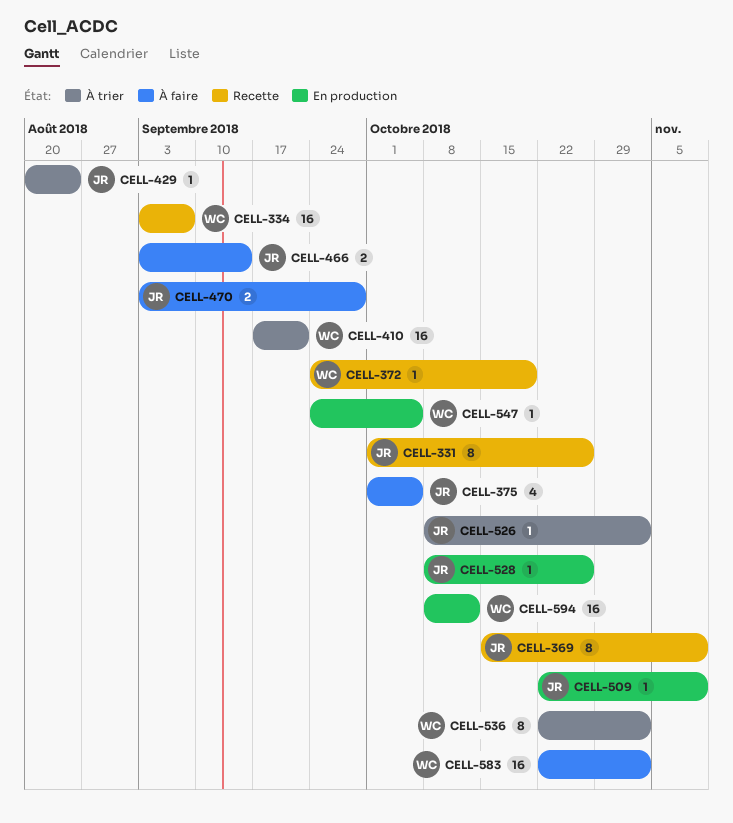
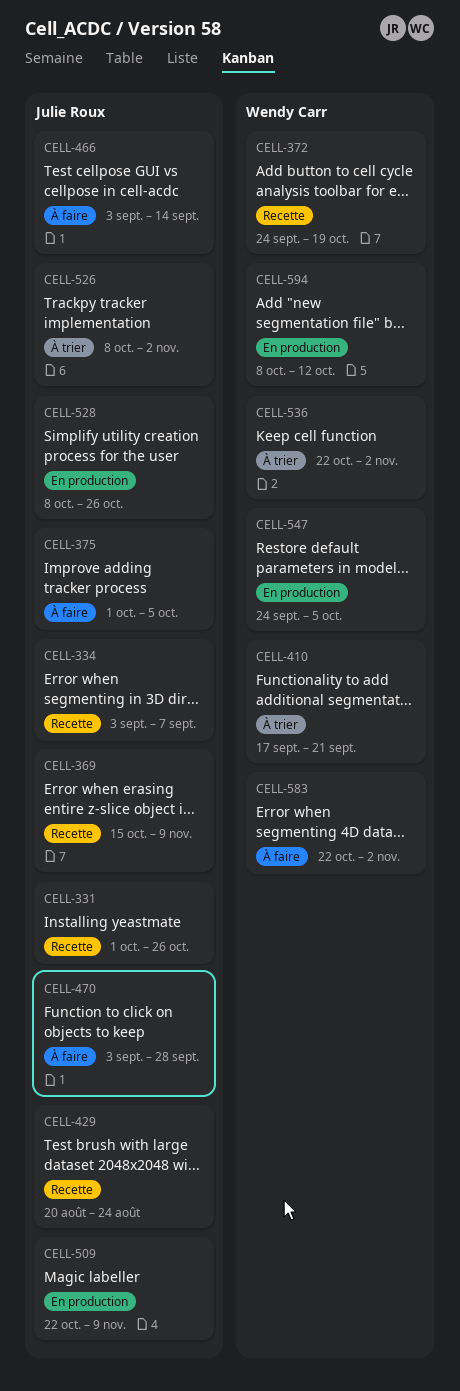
CELL-334, owner: Wendy Carr -> Julie Roux
CELL-429, status: À trier -> Recette

